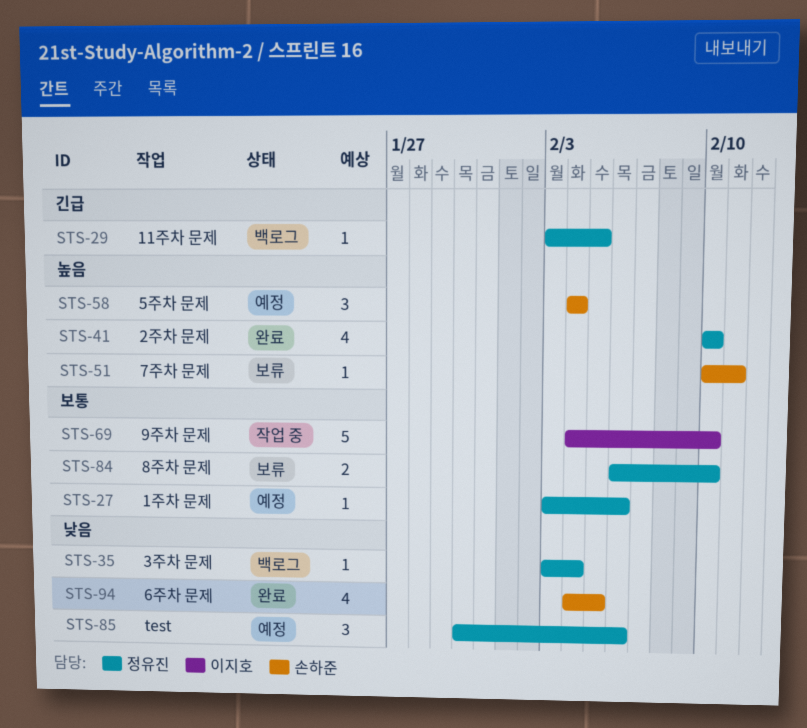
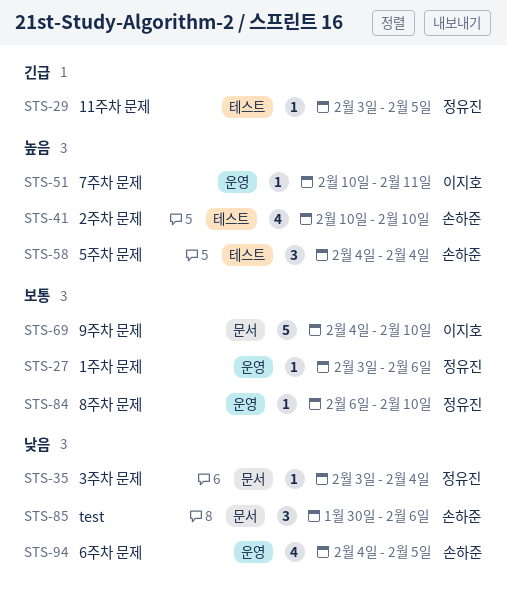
STS-41, owner: 정유진 -> 손하준
STS-51, owner: 손하준 -> 이지호
STS-84, estimate: 2 -> 1
STS-85, owner: 정유진 -> 손하준

